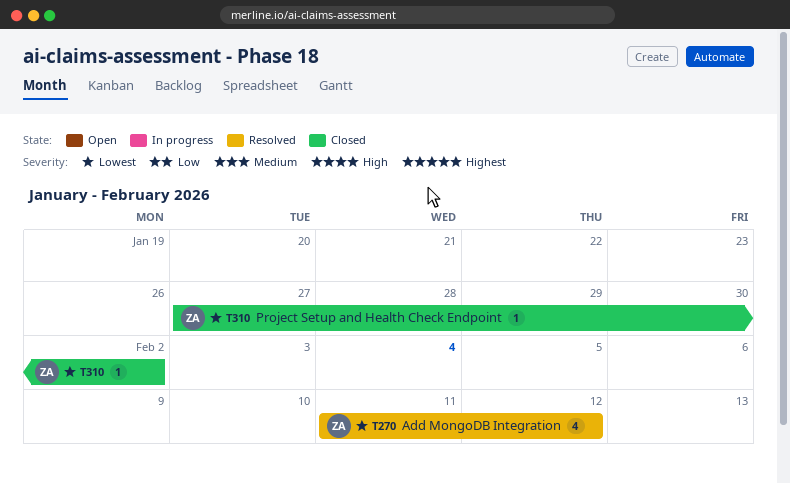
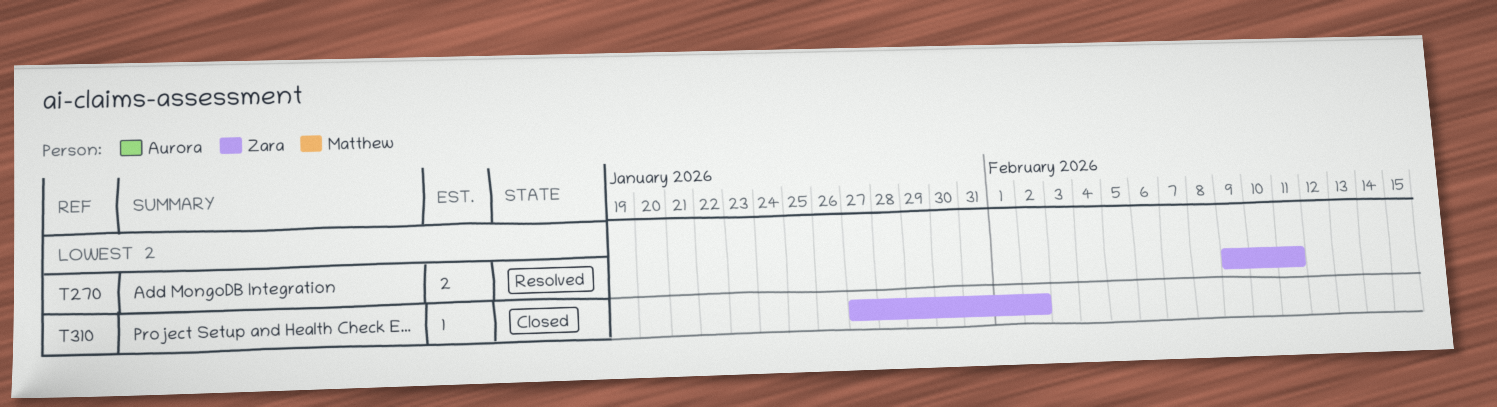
T270, estimate: 4 -> 2
T270, start: Feb 11 -> Feb 9
T270, due: Feb 12 -> Feb 11

